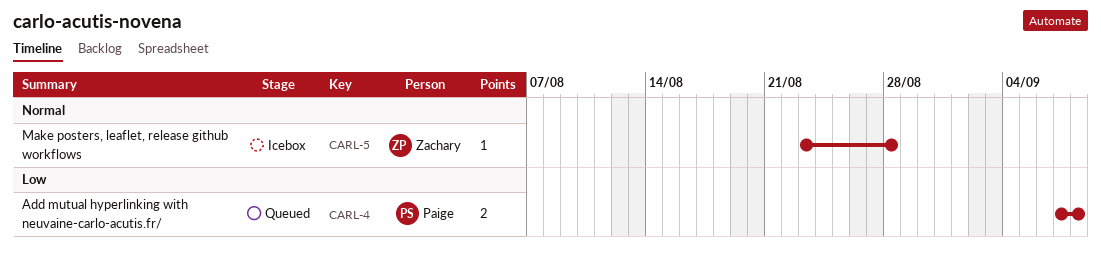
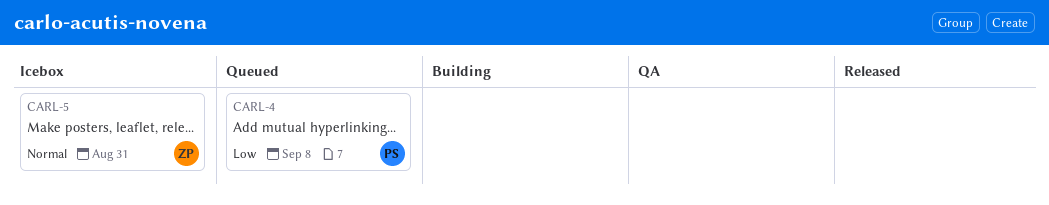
CARL-5, due: Aug 28 -> Aug 31

